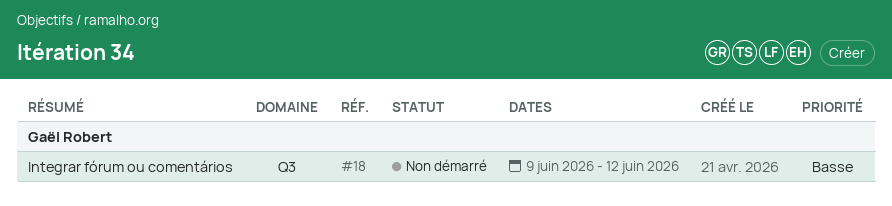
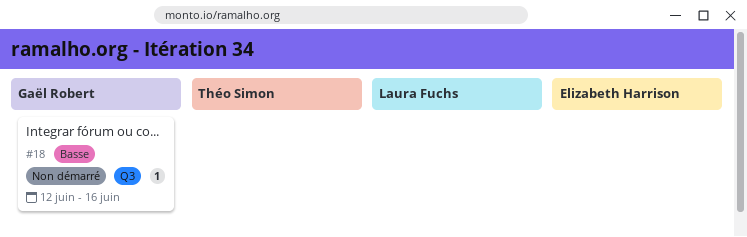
#18, start: Jun 9 -> Jun 12
#18, due: Jun 12 -> Jun 16

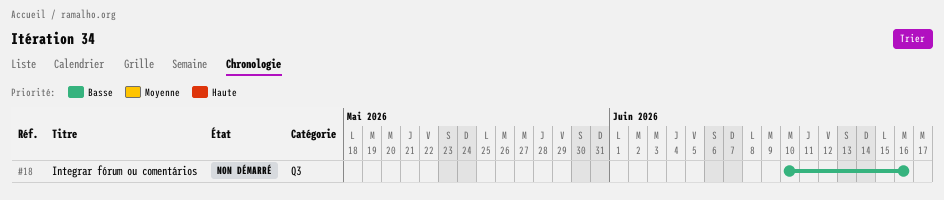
#18, start: Jun 12 -> Jun 10

